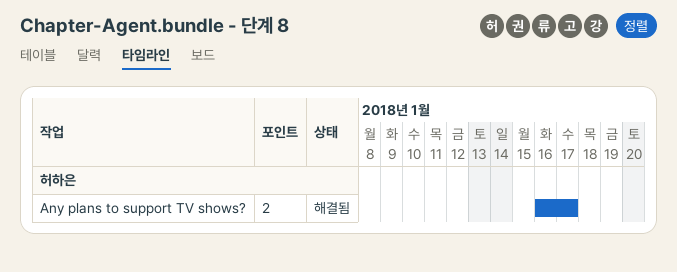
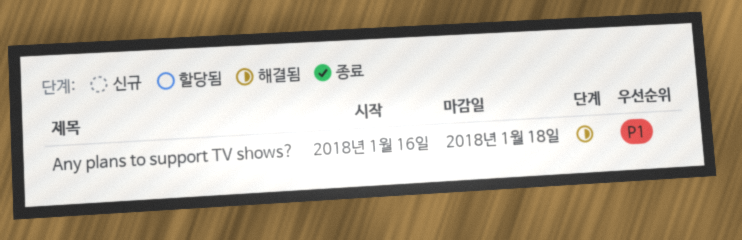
Any plans to support TV shows?, due: Jan 17 -> Jan 18

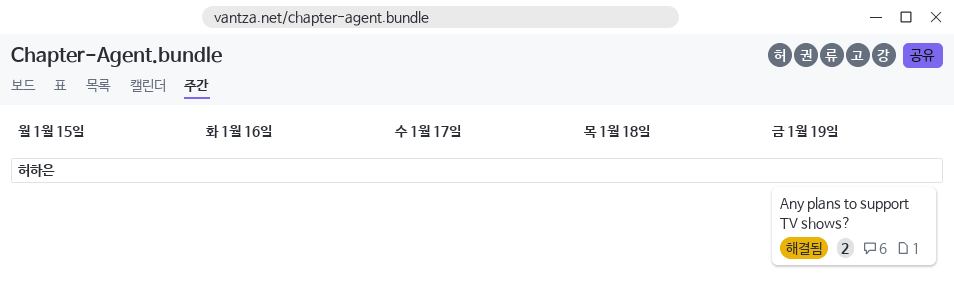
Any plans to support TV shows?, due: Jan 18 -> Jan 19

